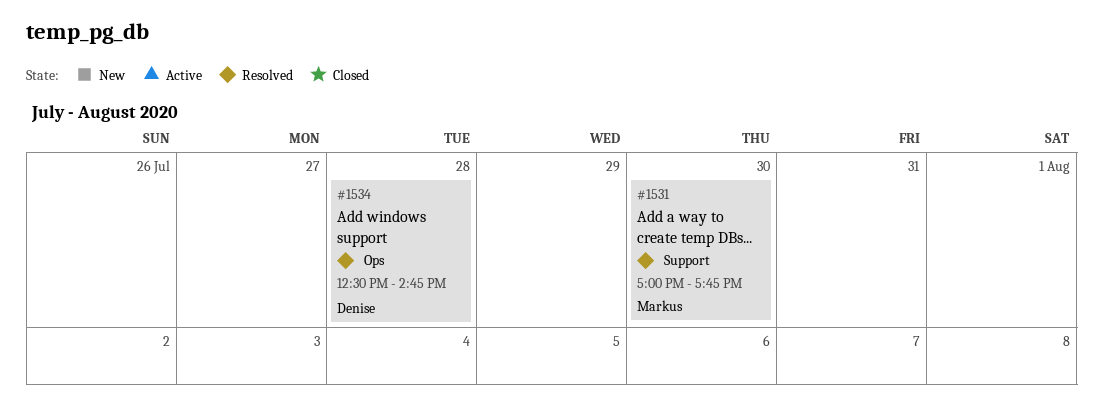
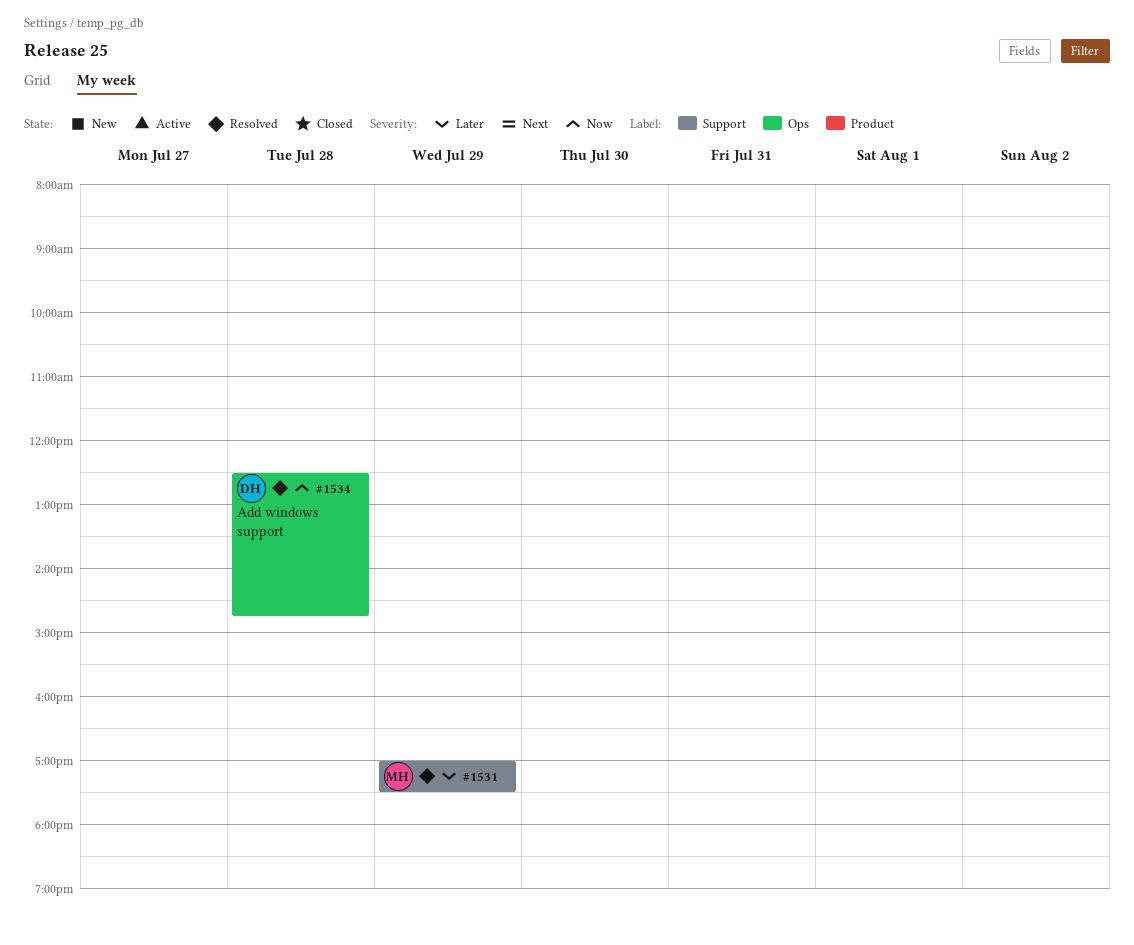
#1531, day: Jul 30 -> Jul 29
#1531, ends: 17:45 -> 17:30

